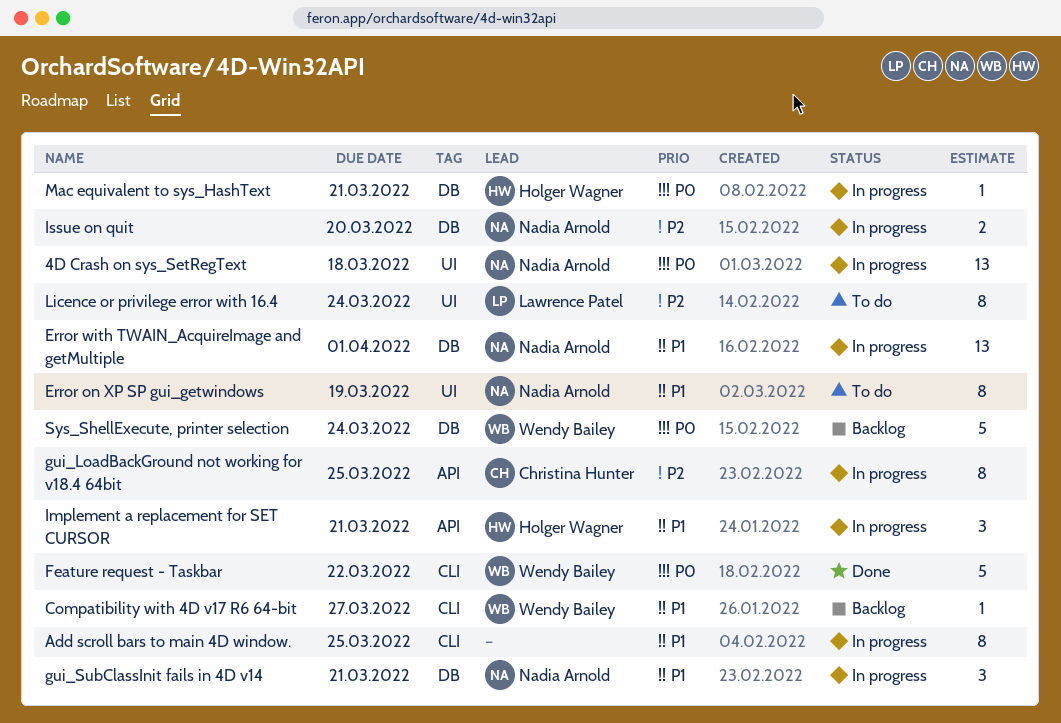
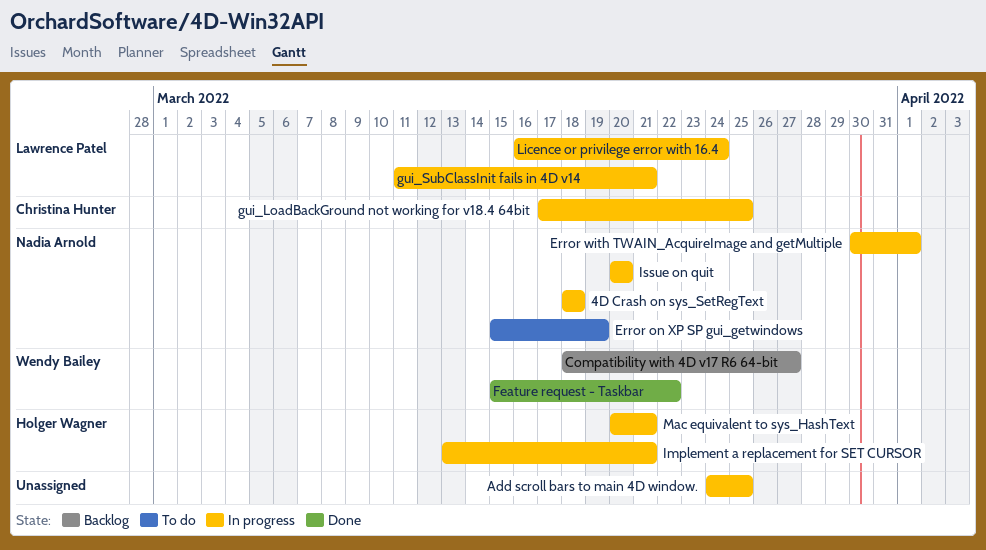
gui_SubClassInit fails in 4D v14, owner: Nadia Arnold -> Lawrence Patel
Licence or privilege error with 16.4, status: To do -> In progress
Sys_ShellExecute, printer selection: present -> none

